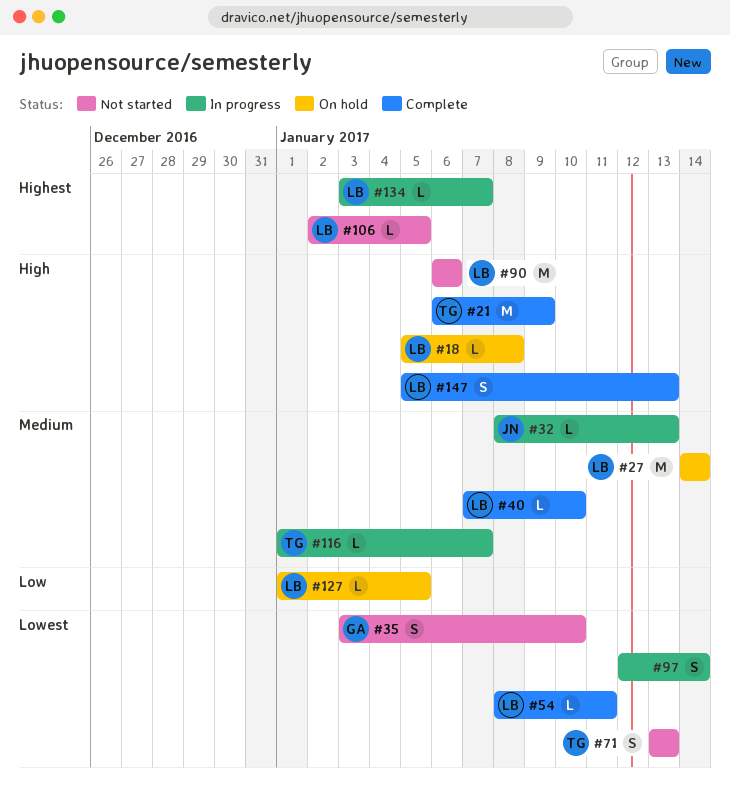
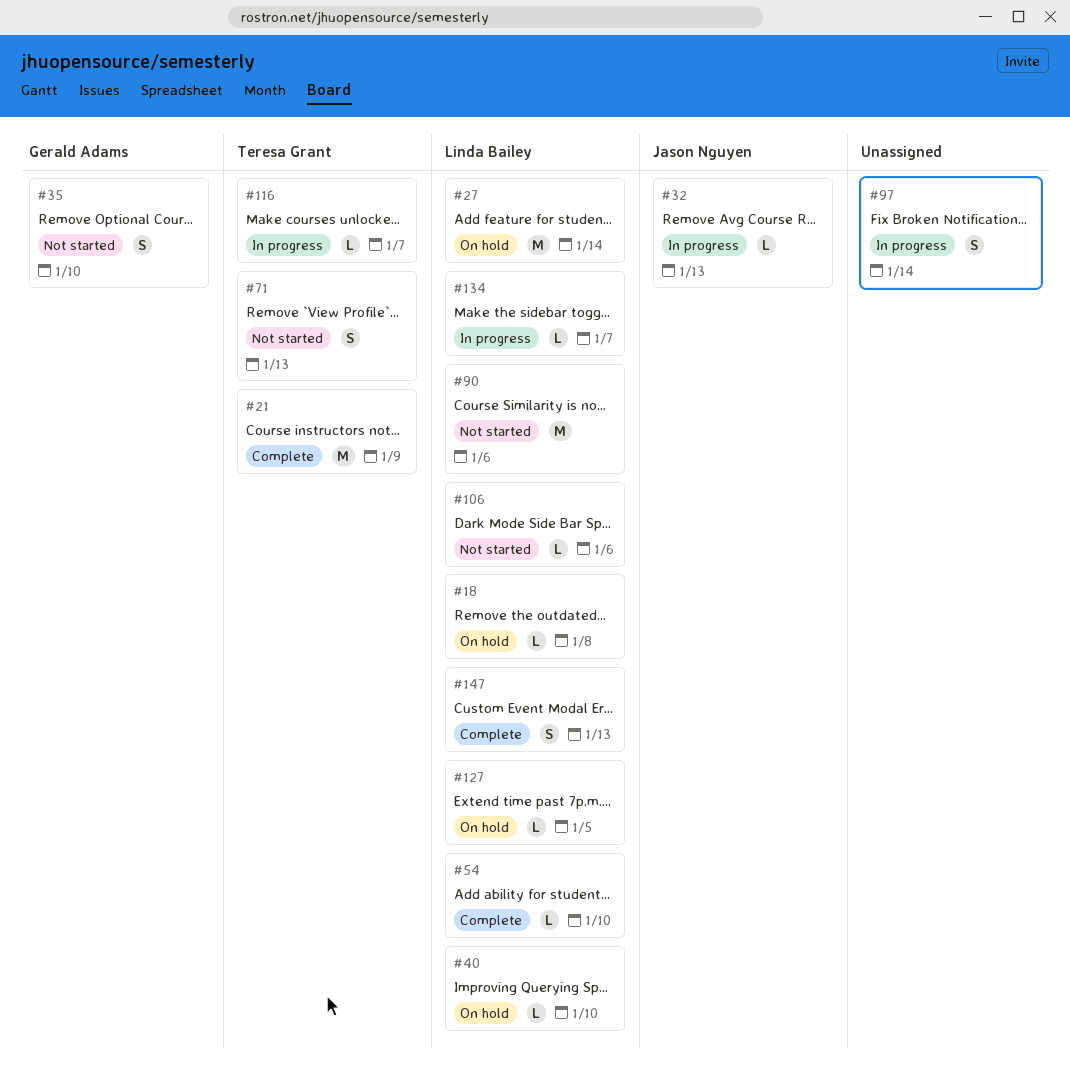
#40, status: Complete -> On hold
#54, due: Jan 11 -> Jan 10
#106, due: Jan 5 -> Jan 6

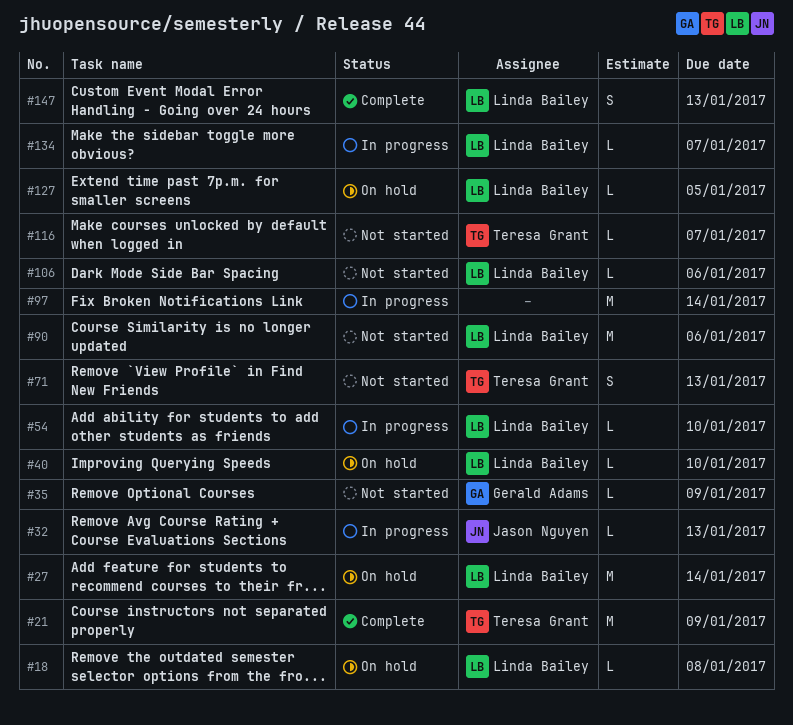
#35, estimate: S -> L
#35, due: Jan 10 -> Jan 9
#54, status: Complete -> In progress
#97, estimate: S -> M
#116, status: In progress -> Not started

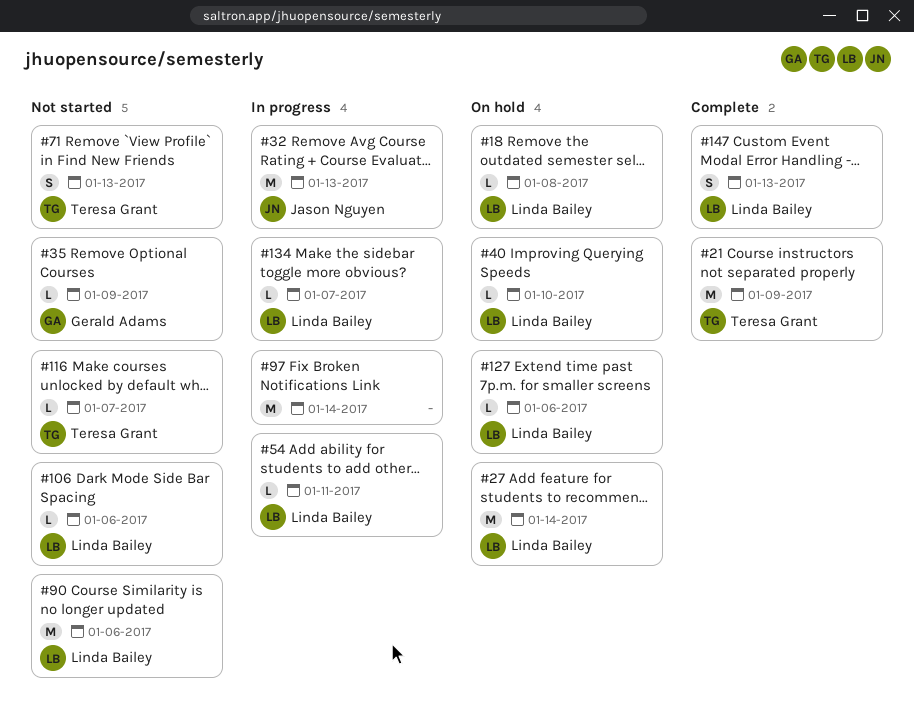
#32, estimate: L -> M
#54, due: Jan 10 -> Jan 11
#127, due: Jan 5 -> Jan 6

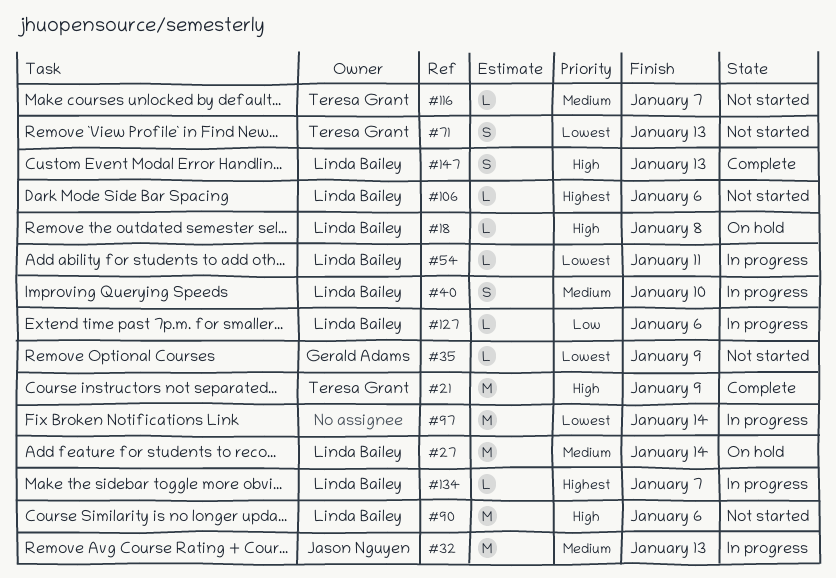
#40, status: On hold -> In progress
#40, estimate: L -> S
#127, status: On hold -> In progress

